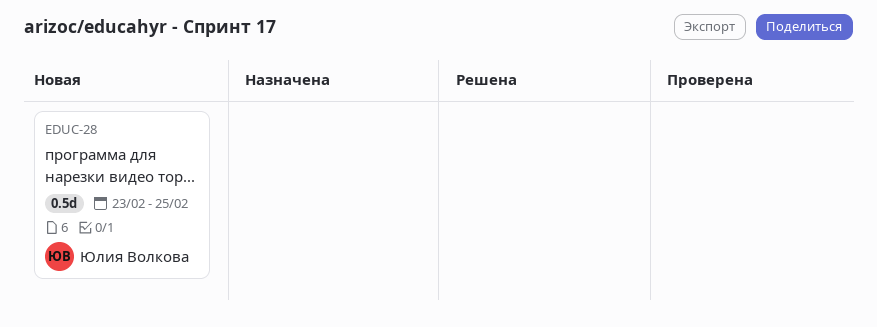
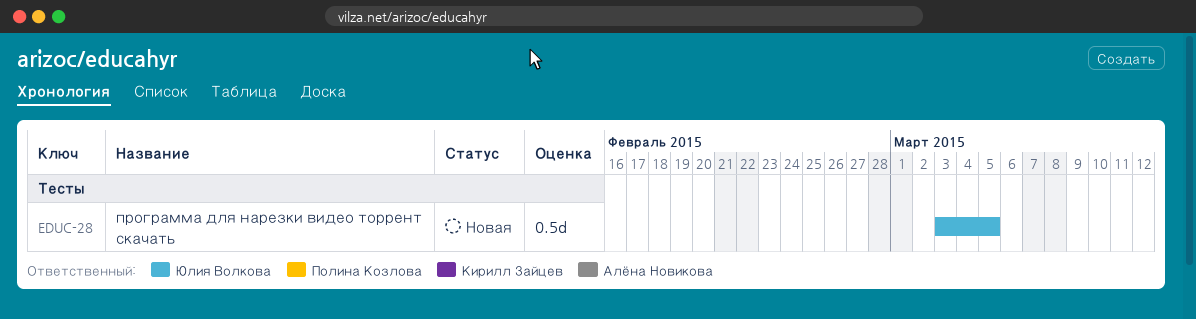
EDUC-28, start: Feb 23 -> Mar 3
EDUC-28, due: Feb 25 -> Mar 5

